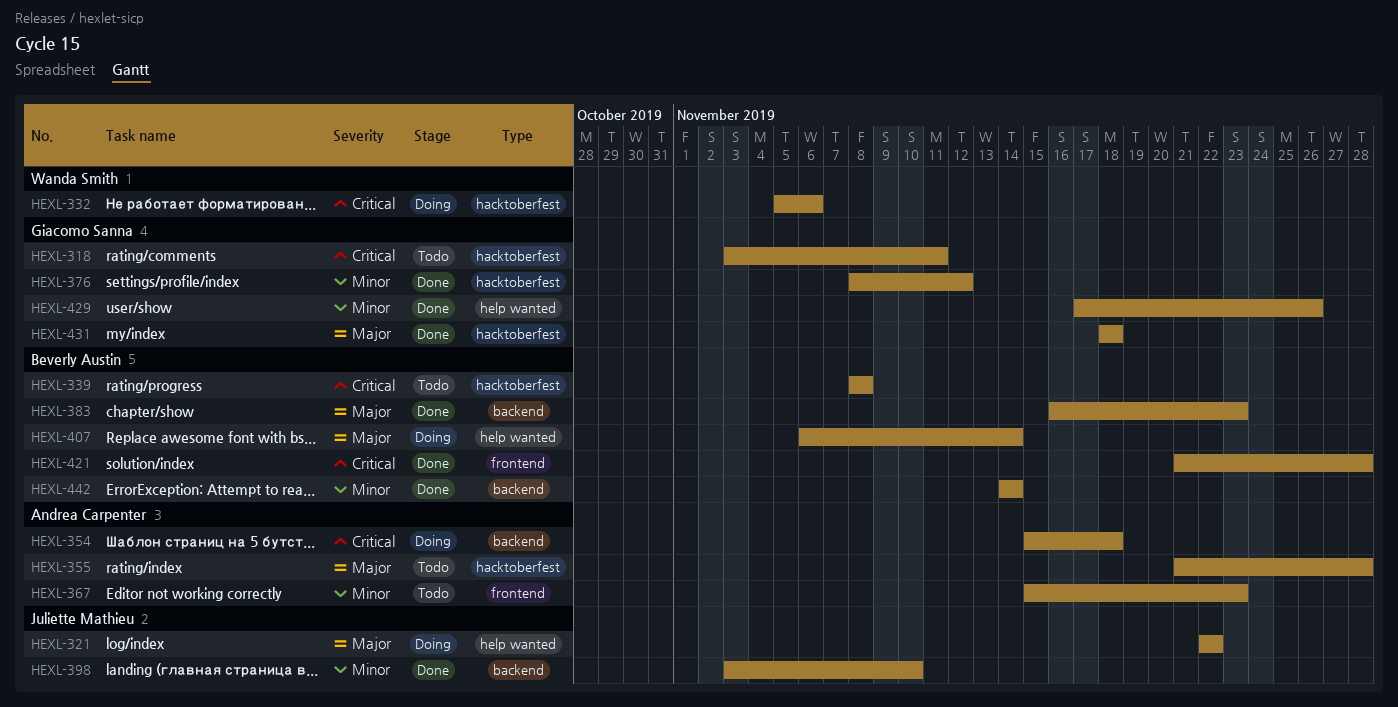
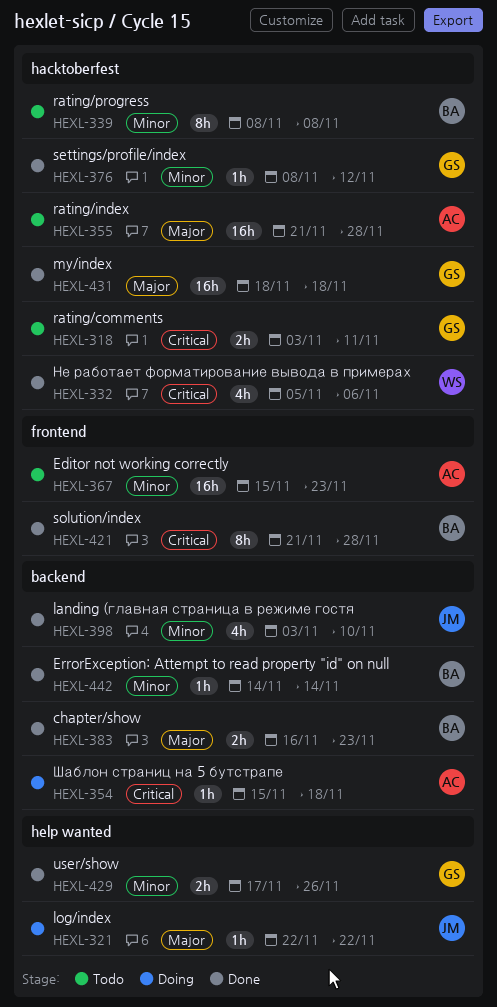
HEXL-332, status: Doing -> Done
HEXL-339, priority: Critical -> Minor
HEXL-407: present -> none

